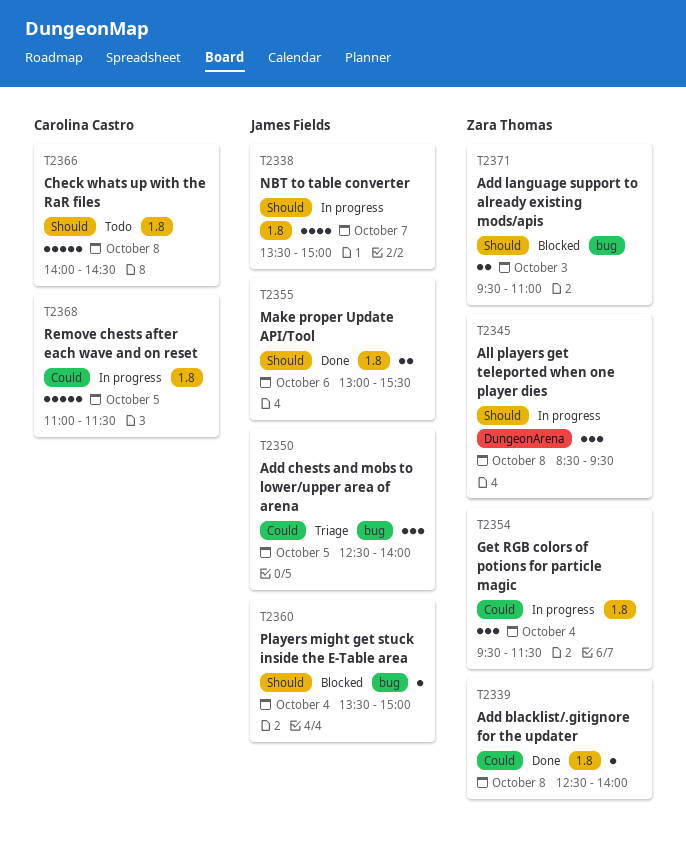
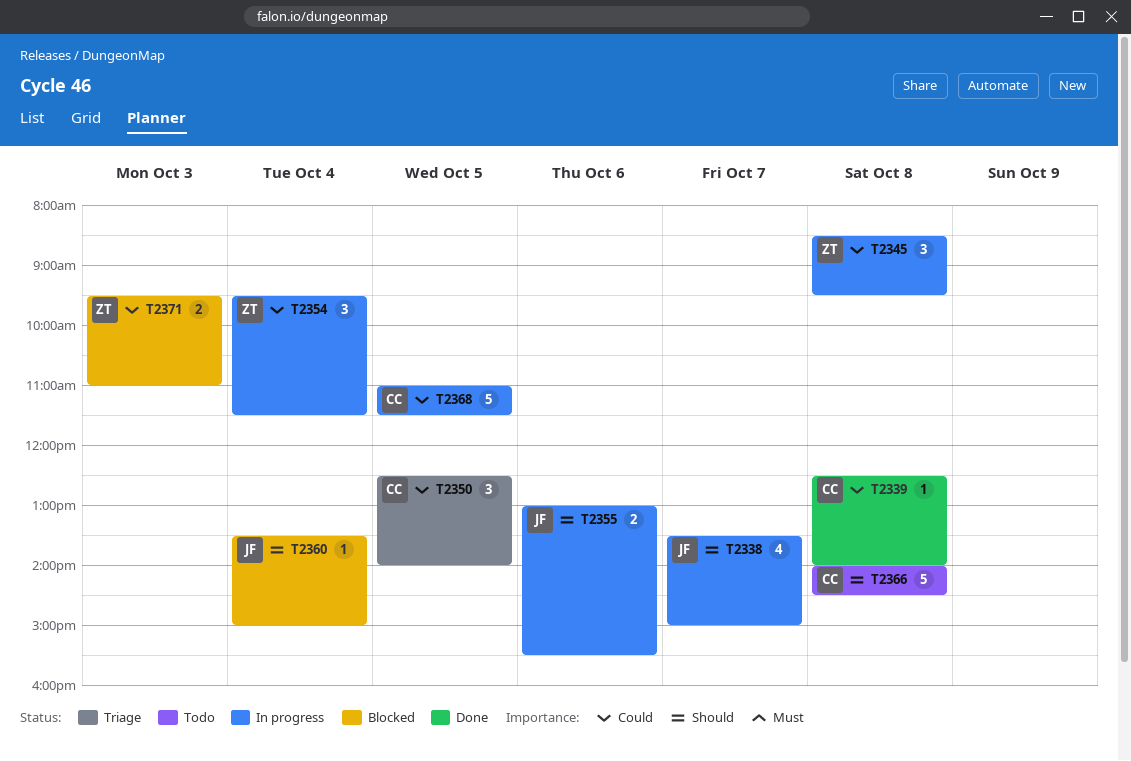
T2339, owner: Zara Thomas -> Carolina Castro
T2345, priority: Should -> Could
T2350, owner: James Fields -> Carolina Castro
T2355, status: Done -> In progress
T2371, priority: Should -> Could

